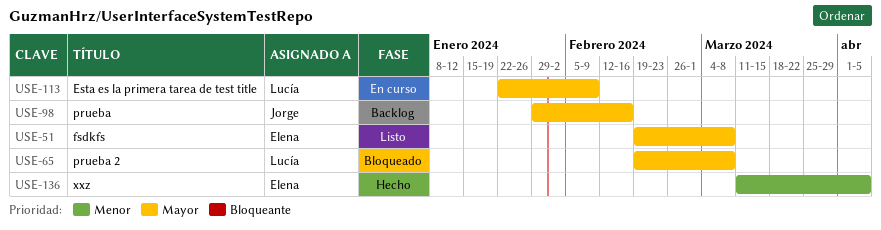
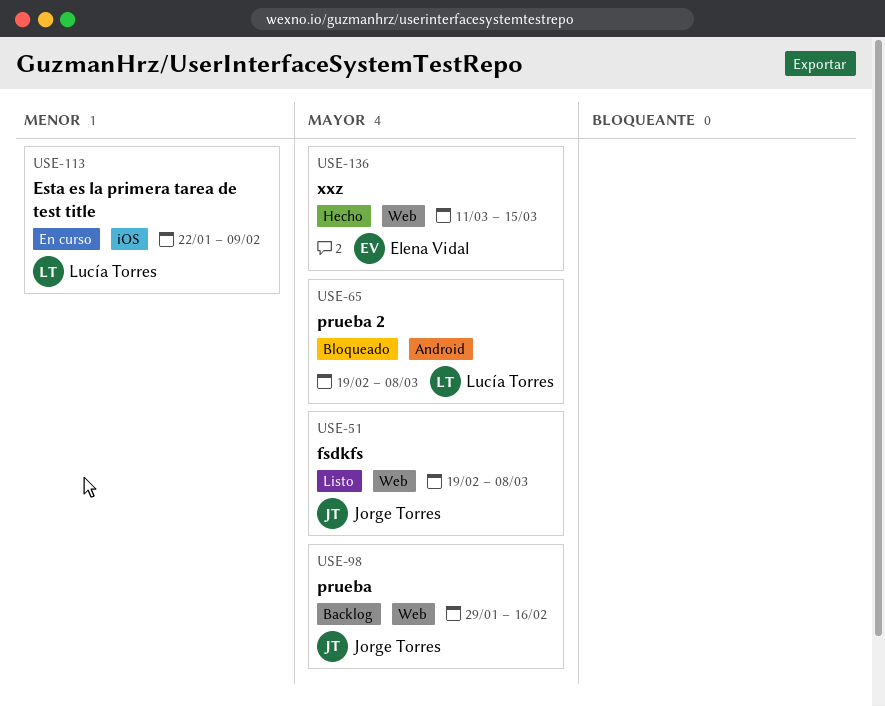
USE-51, owner: Elena Vidal -> Jorge Torres
USE-113, priority: Mayor -> Menor
USE-136, priority: Menor -> Mayor
USE-136, due: Apr 5 -> Mar 15

